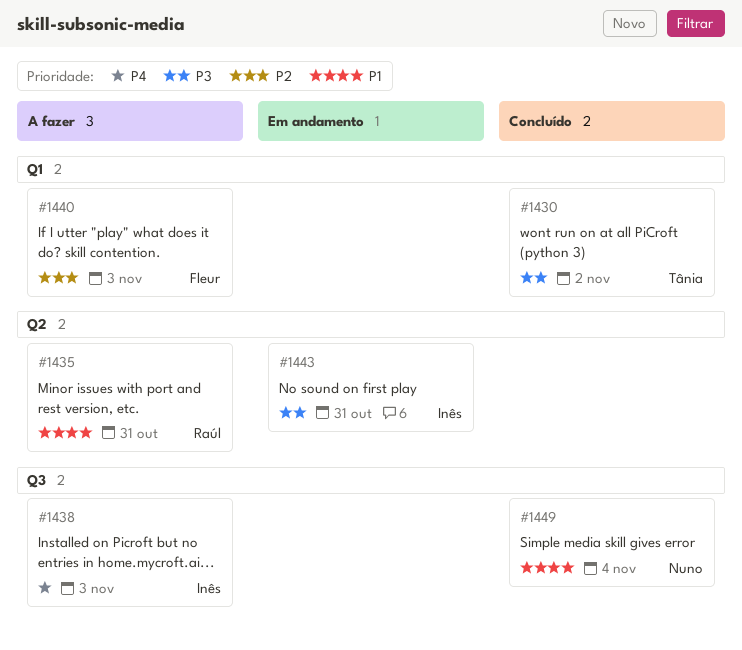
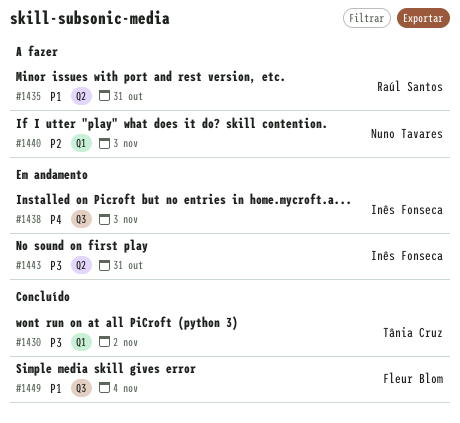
#1438, status: A fazer -> Em andamento
#1440, owner: Fleur Blom -> Nuno Tavares
#1449, owner: Nuno Tavares -> Fleur Blom

